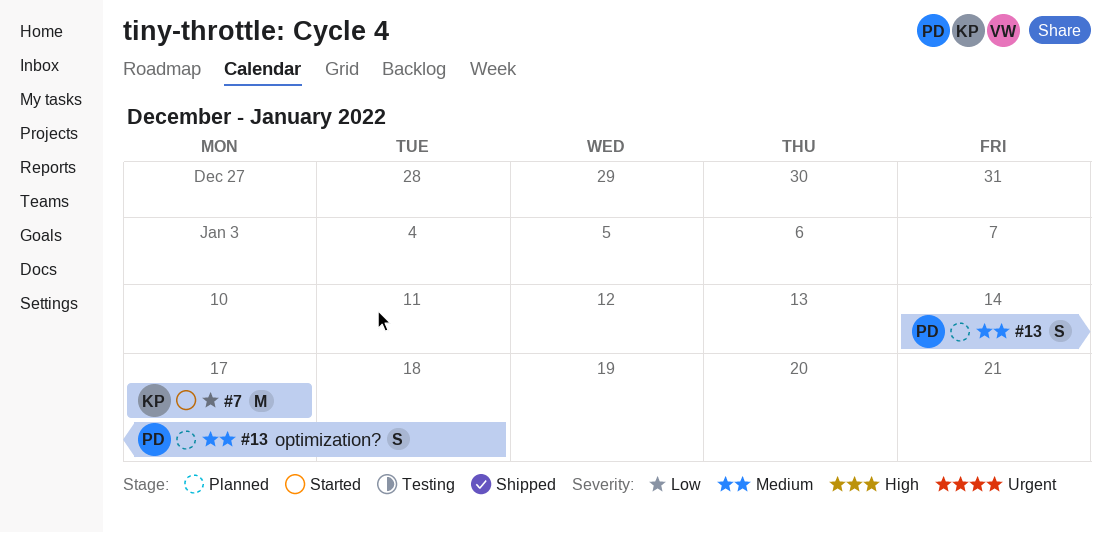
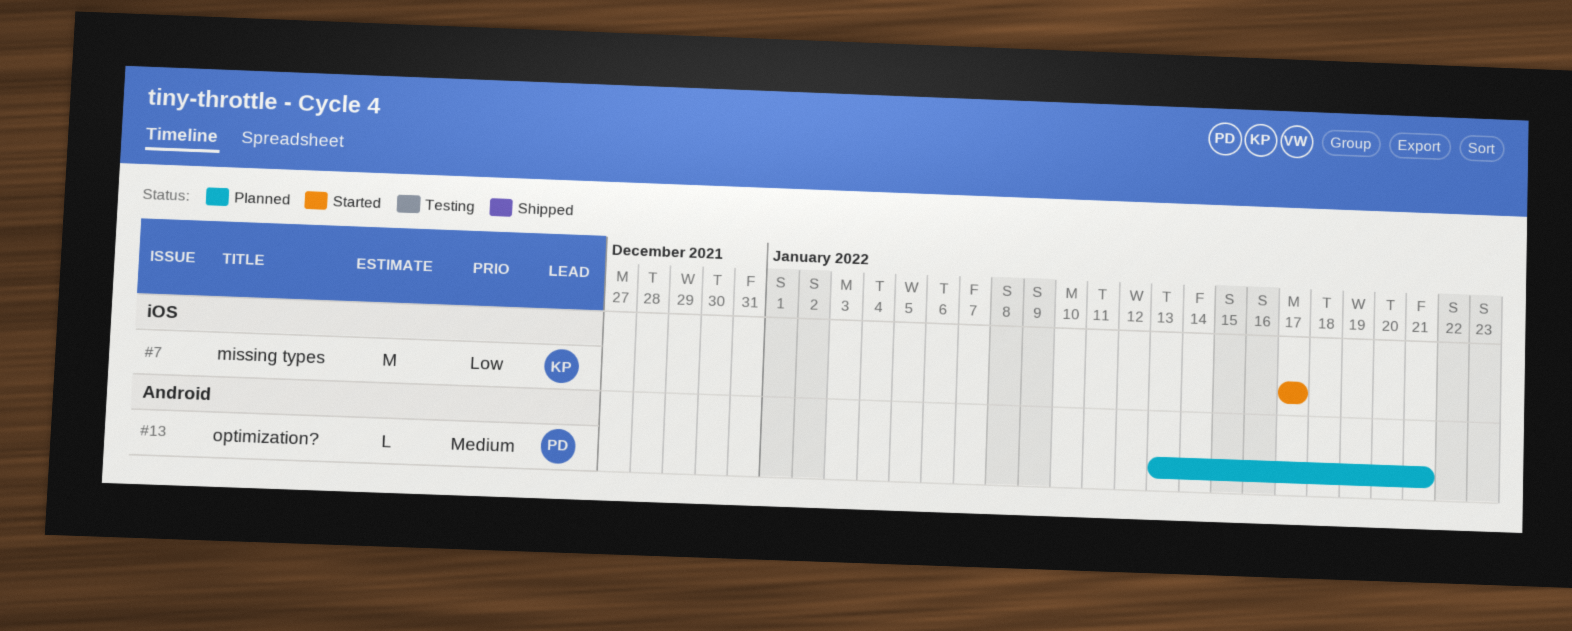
#13, estimate: S -> L
#13, start: Jan 14 -> Jan 13
#13, due: Jan 18 -> Jan 21

